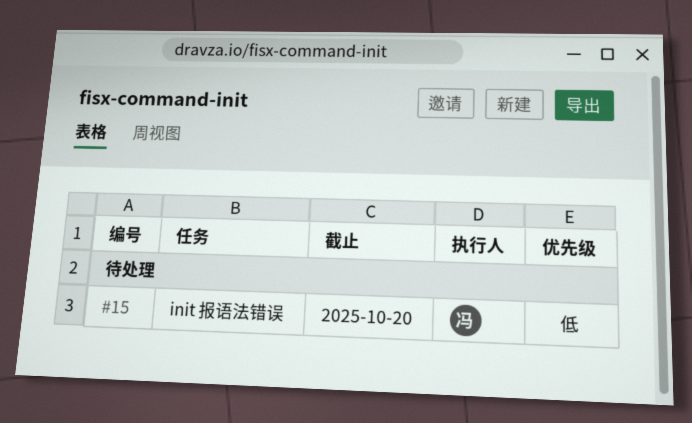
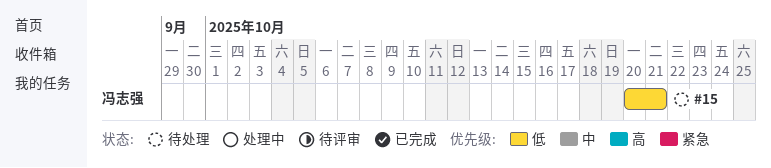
#15, due: Oct 20 -> Oct 21

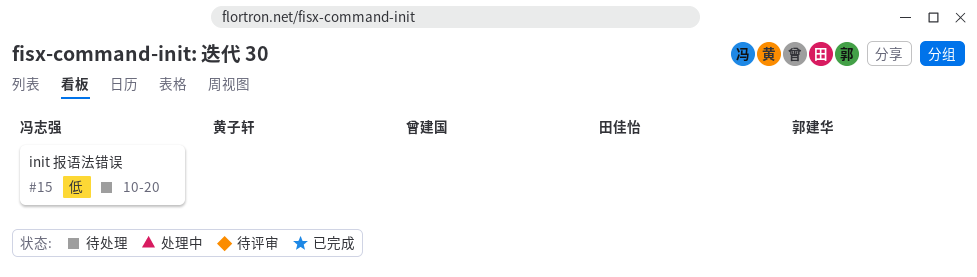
#15, due: Oct 21 -> Oct 20

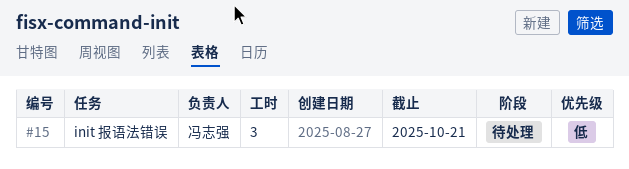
#15, due: Oct 20 -> Oct 21

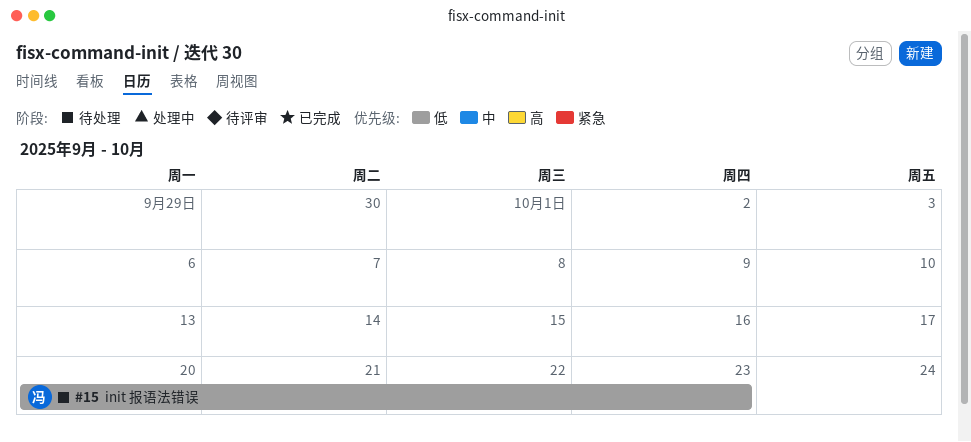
#15, due: Oct 21 -> Oct 23

